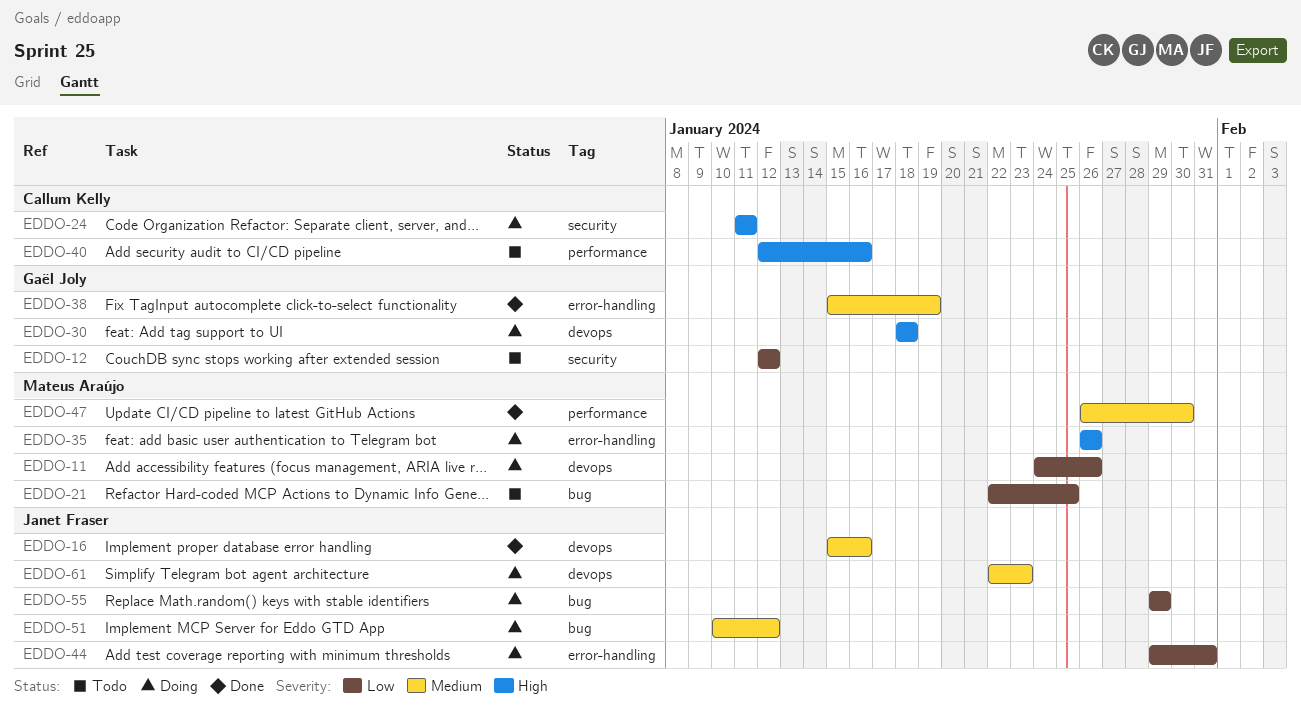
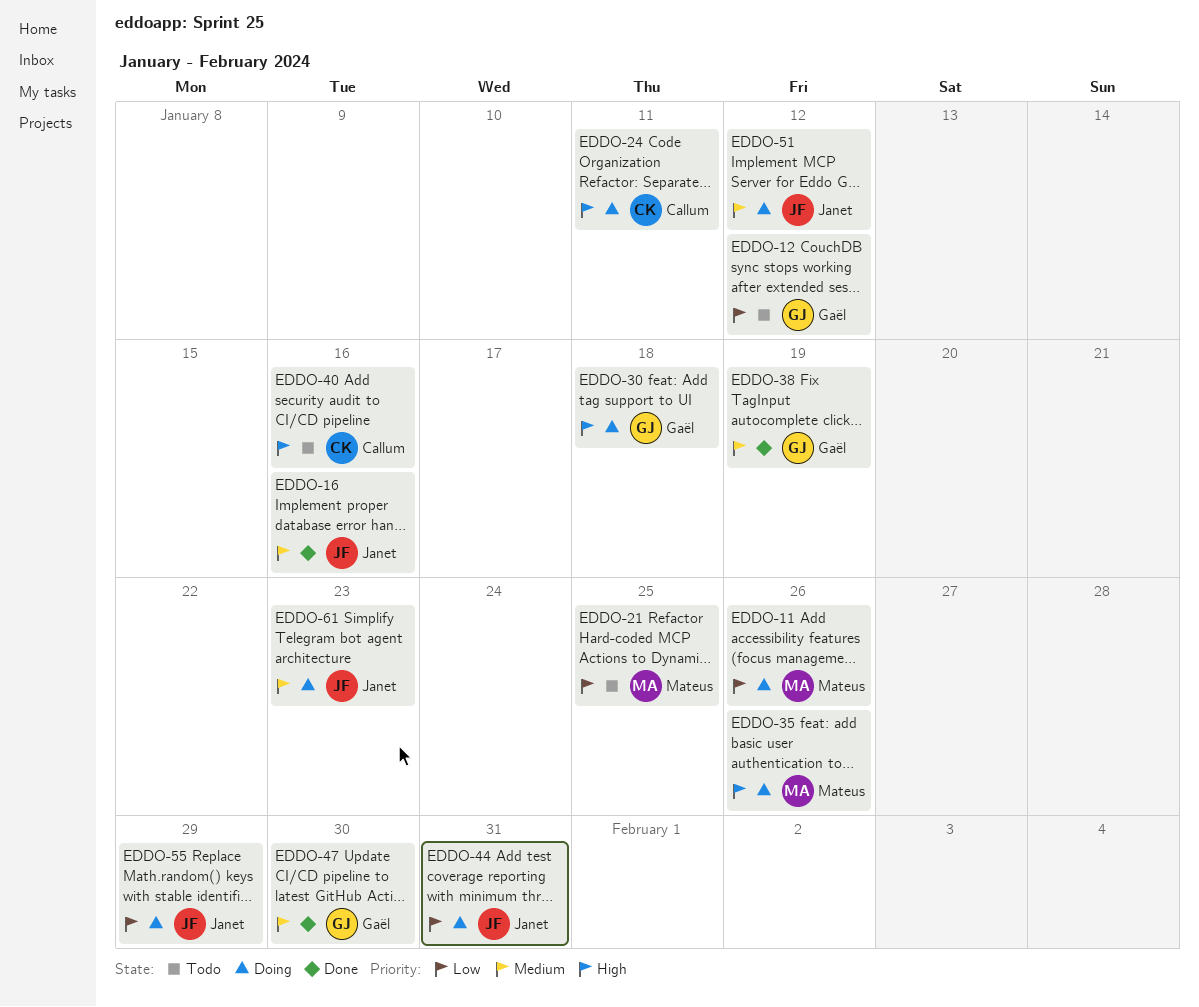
EDDO-47, owner: Mateus Araújo -> Gaël Joly

